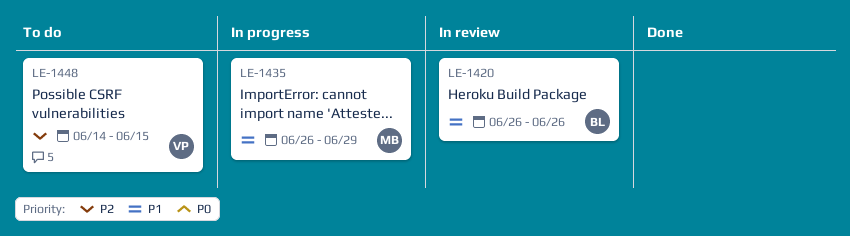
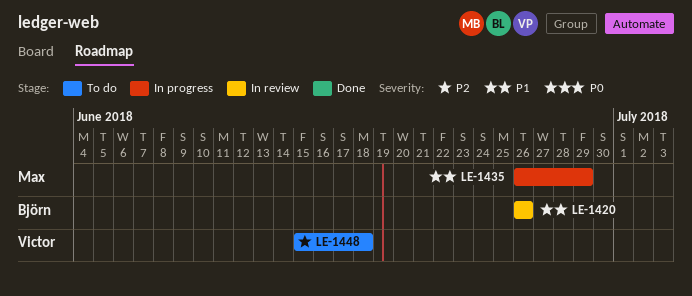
LE-1448, start: Jun 14 -> Jun 15
LE-1448, due: Jun 15 -> Jun 18

